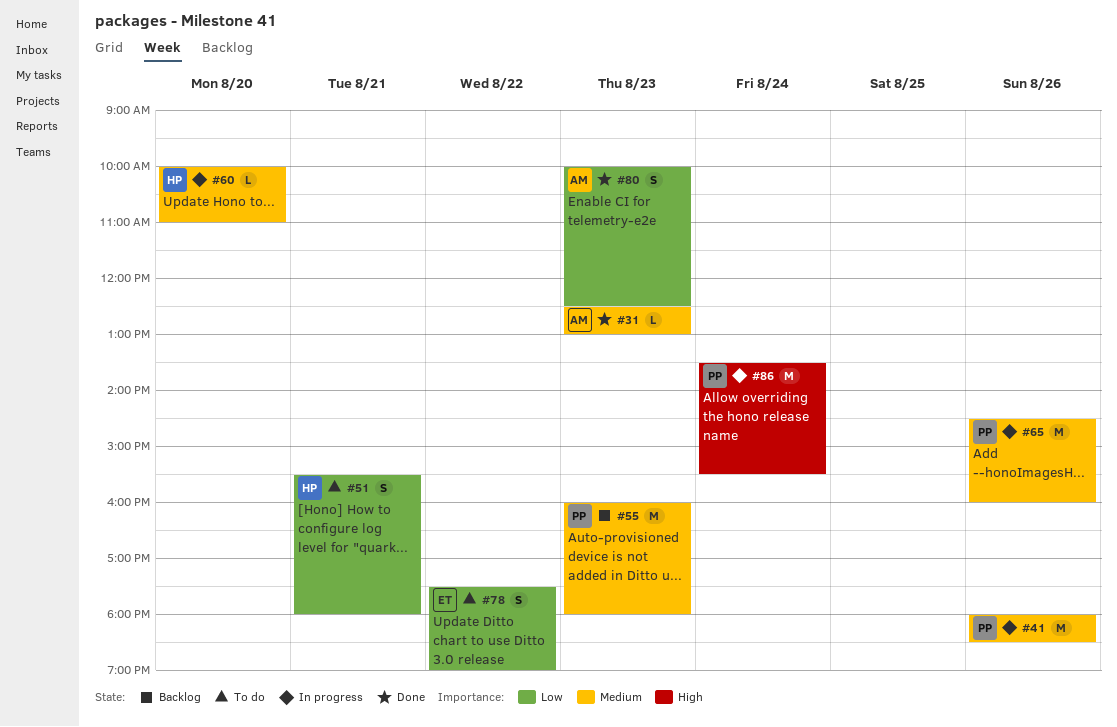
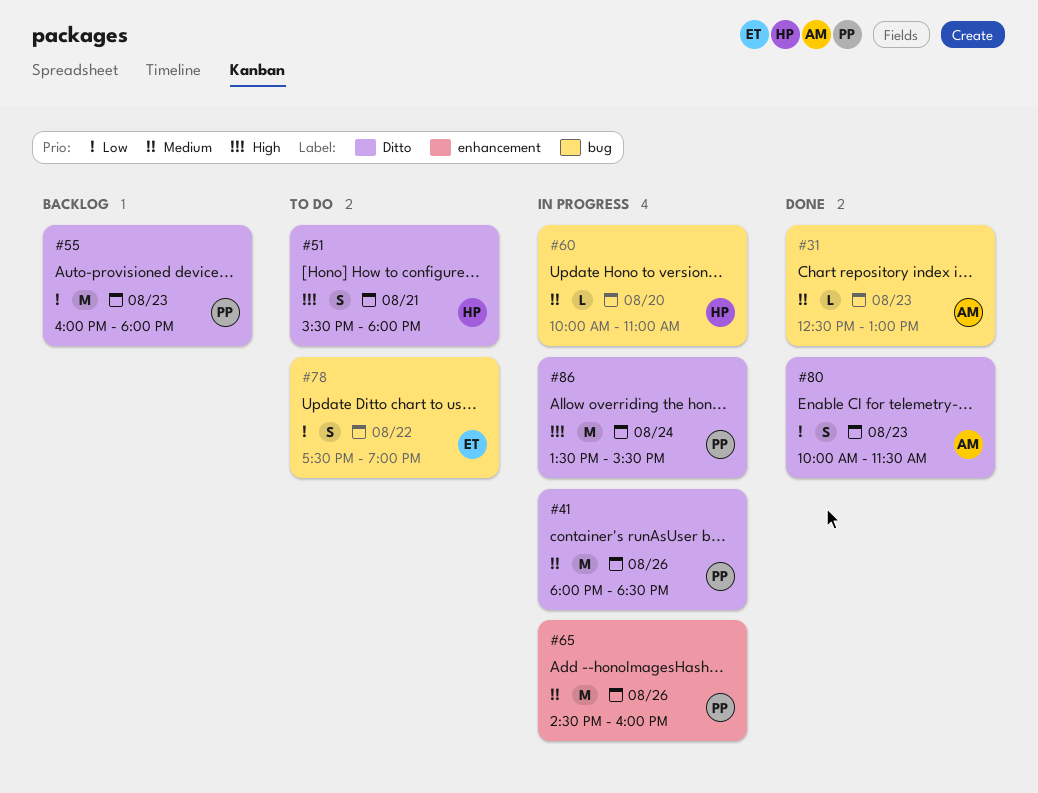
#51, priority: Low -> High
#55, priority: Medium -> Low
#80, ends: 12:30 -> 11:30

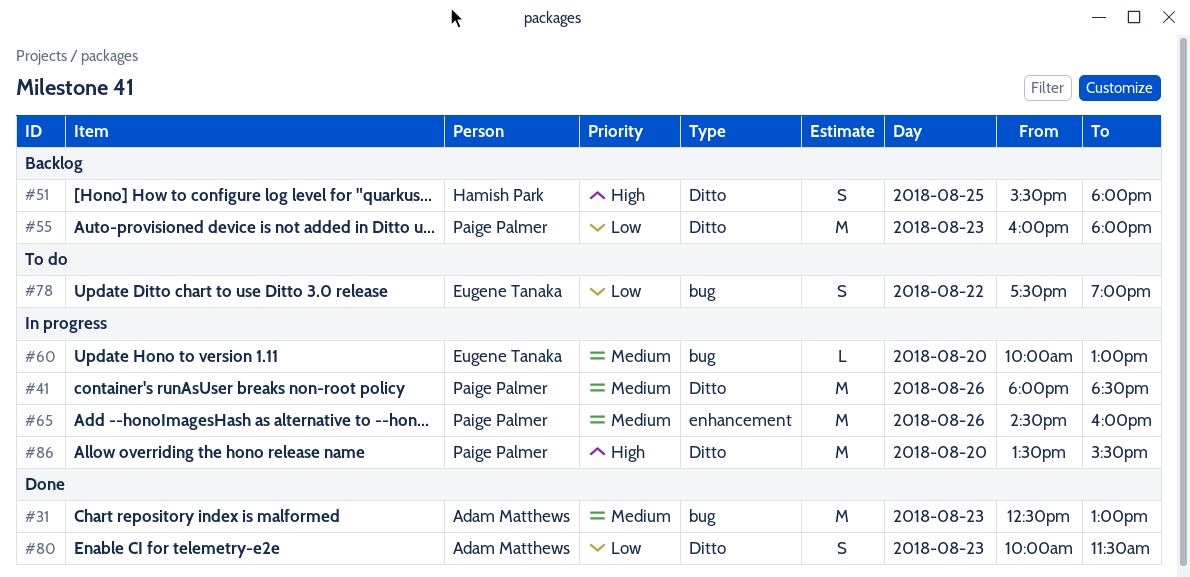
#31, estimate: L -> M
#51, status: To do -> Backlog
#51, day: Aug 21 -> Aug 25
#60, owner: Hamish Park -> Eugene Tanaka
#60, ends: 11:00 -> 13:00
#86, day: Aug 24 -> Aug 20

